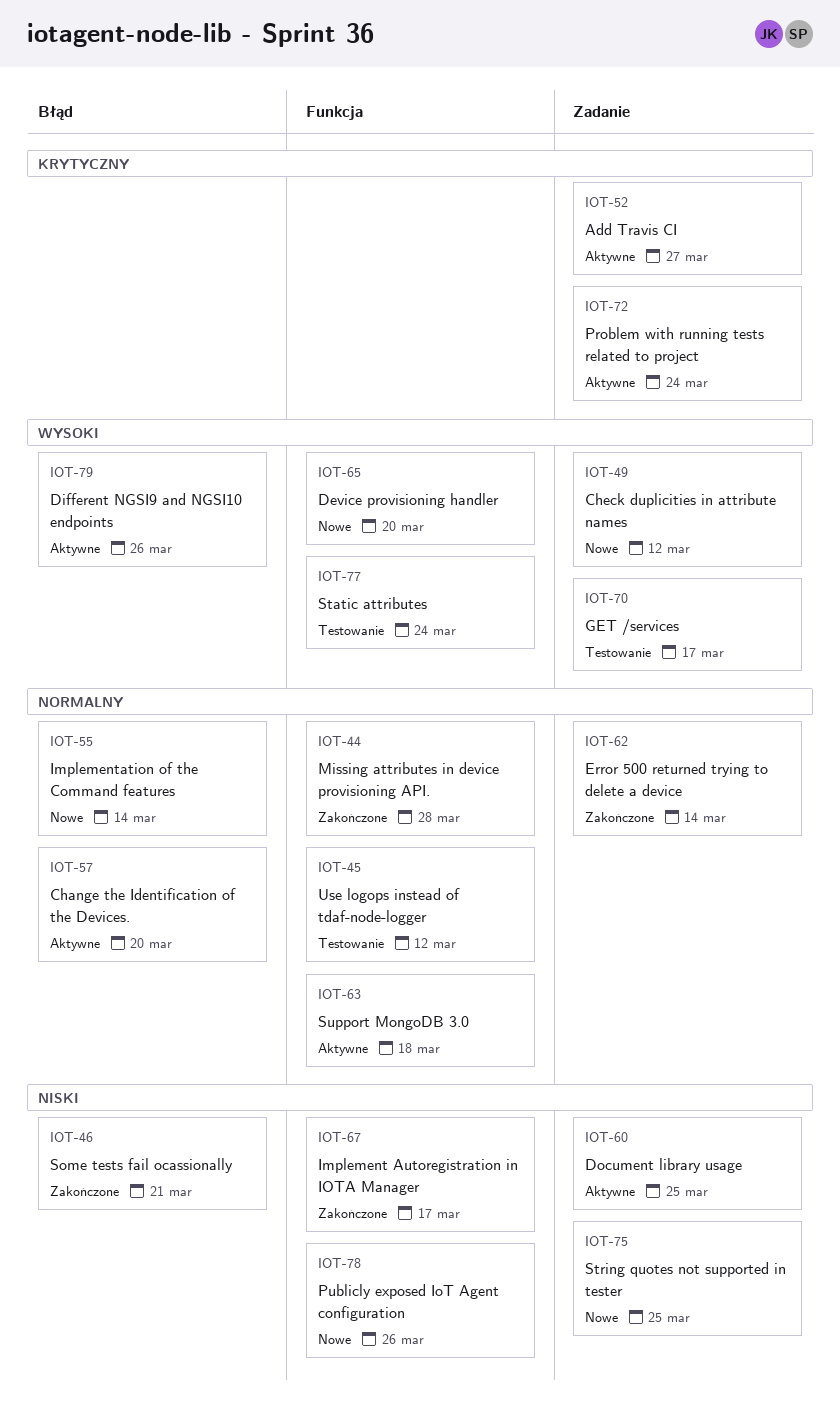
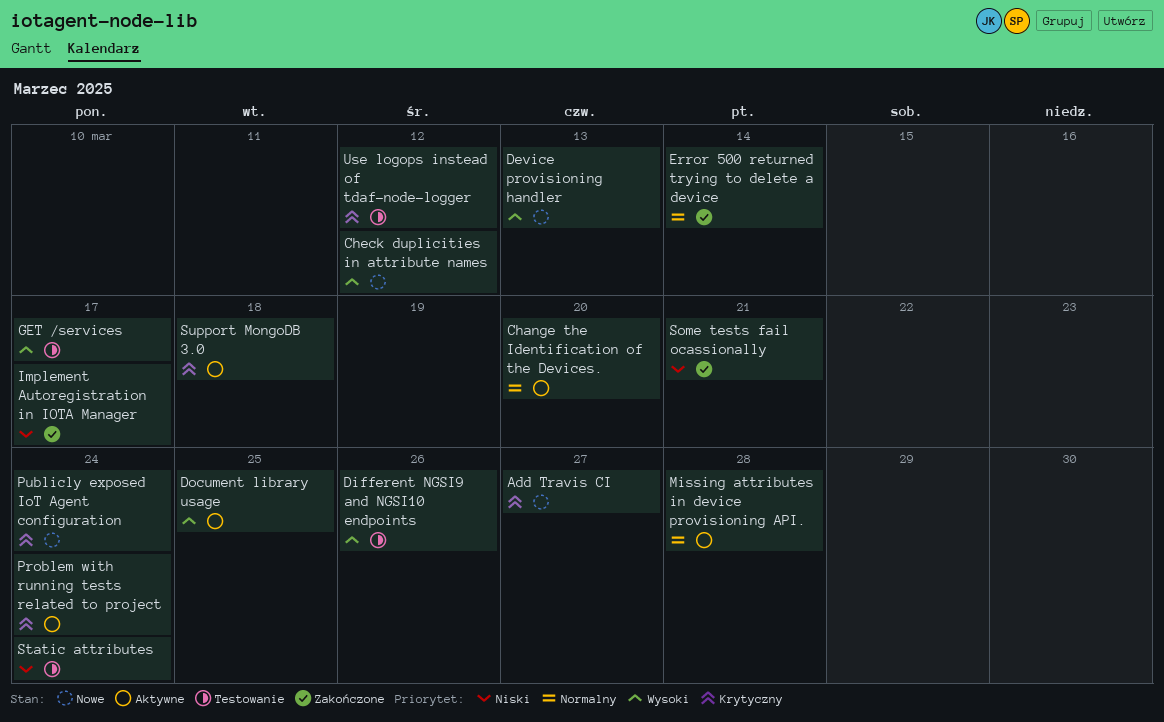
Add Travis CI, status: Aktywne -> Nowe
Device provisioning handler, due: Mar 20 -> Mar 13
Different NGSI9 and NGSI10 endpoints, status: Aktywne -> Testowanie
Document library usage, priority: Niski -> Wysoki
Implementation of the Command features: present -> none
Missing attributes in device provisioning API., status: Zakończone -> Aktywne
Publicly exposed IoT Agent configuration, priority: Niski -> Krytyczny
Publicly exposed IoT Agent configuration, due: Mar 26 -> Mar 24
Static attributes, priority: Wysoki -> Niski
String quotes not supported in tester: present -> none
Support MongoDB 3.0, priority: Normalny -> Krytyczny
Use logops instead of tdaf-node-logger, priority: Normalny -> Krytyczny

